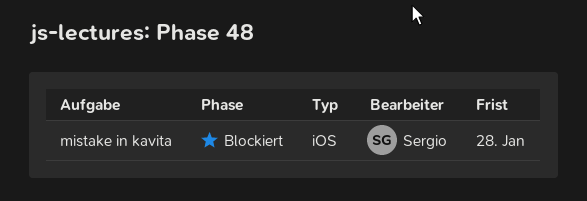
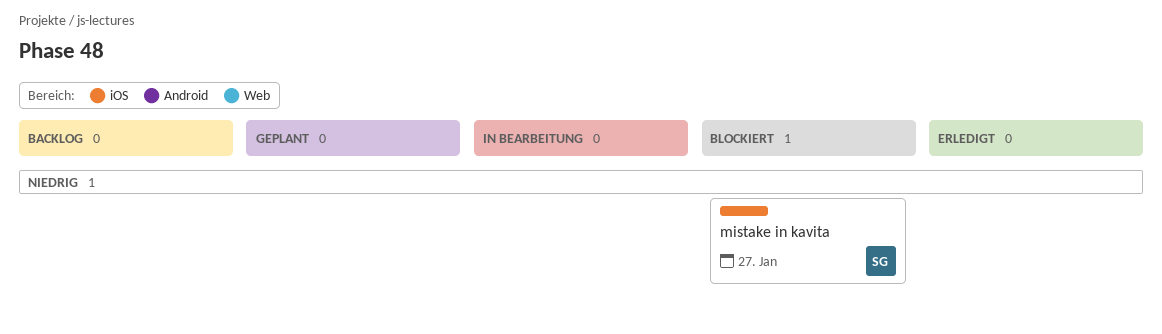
mistake in kavita, due: Jan 28 -> Jan 27

